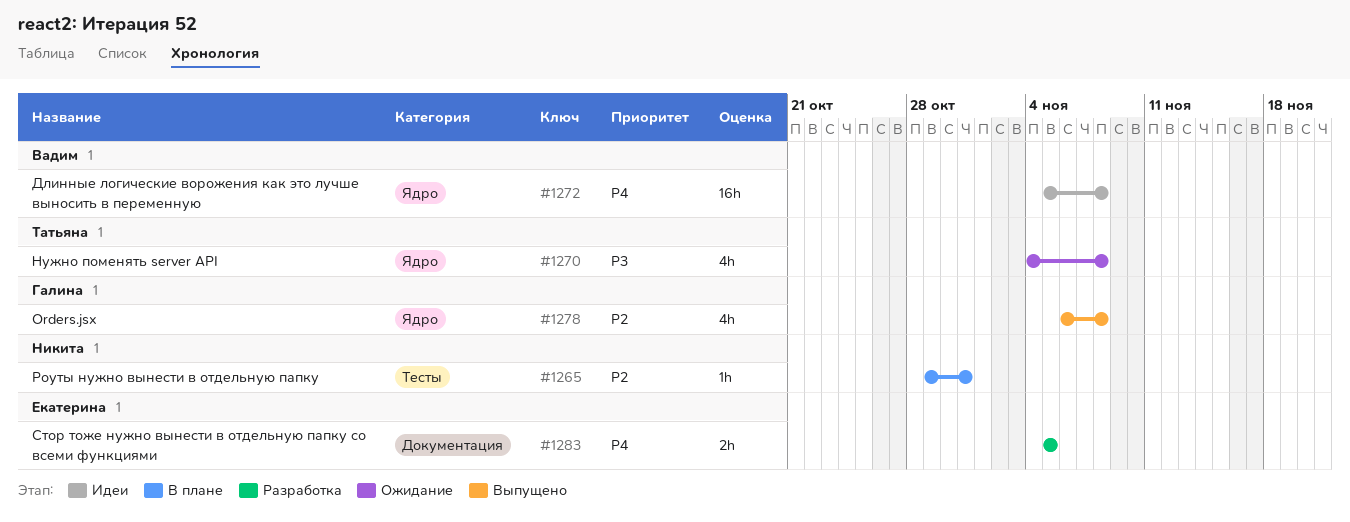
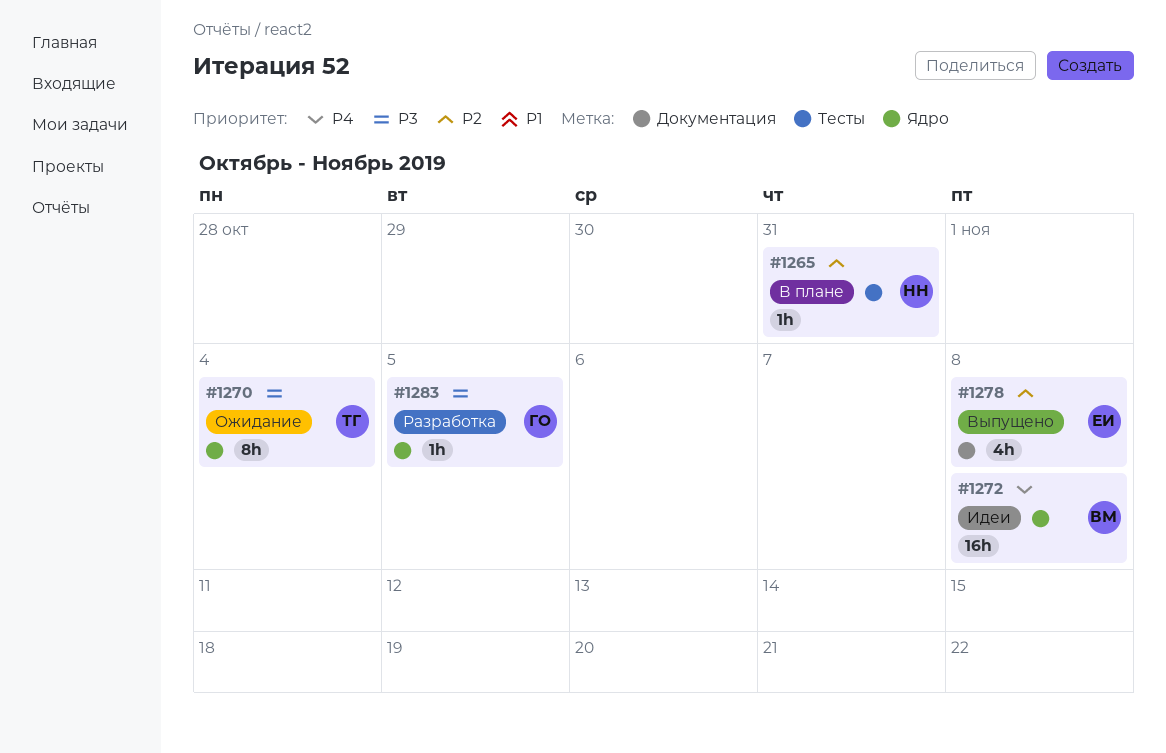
#1270, estimate: 4h -> 8h
#1270, due: Nov 8 -> Nov 4
#1278, owner: Галина -> Екатерина
#1278, label: Ядро -> Документация
#1283, owner: Екатерина -> Галина
#1283, priority: P4 -> P3
#1283, label: Документация -> Ядро
#1283, estimate: 2h -> 1h

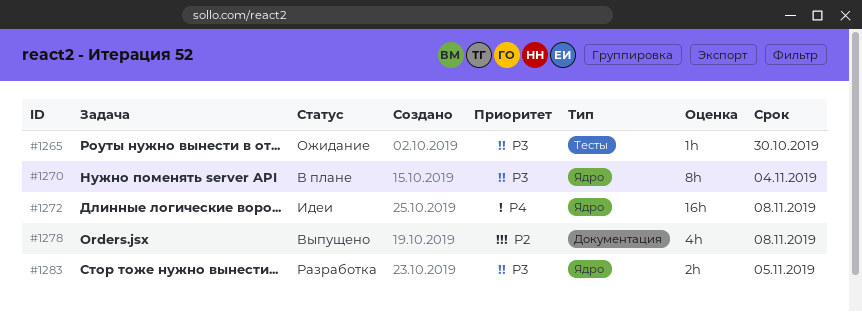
#1265, status: В плане -> Ожидание
#1265, priority: P2 -> P3
#1265, due: Oct 31 -> Oct 30
#1270, status: Ожидание -> В плане
#1283, estimate: 1h -> 2h

